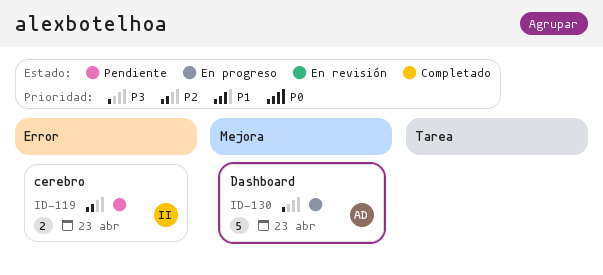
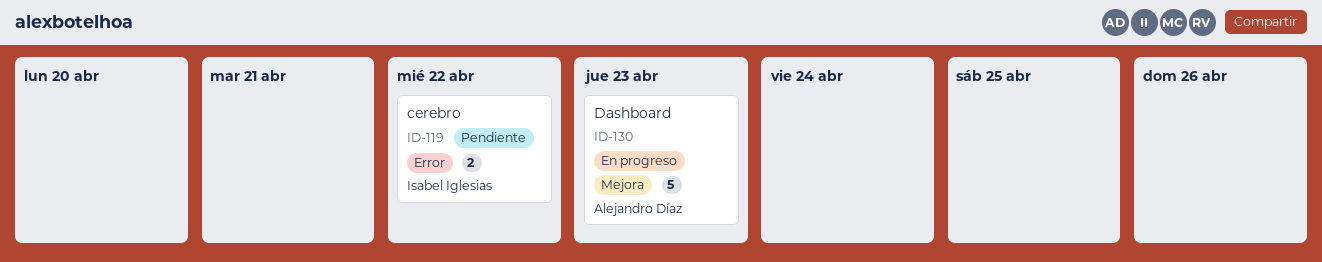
ID-119, due: Apr 23 -> Apr 22

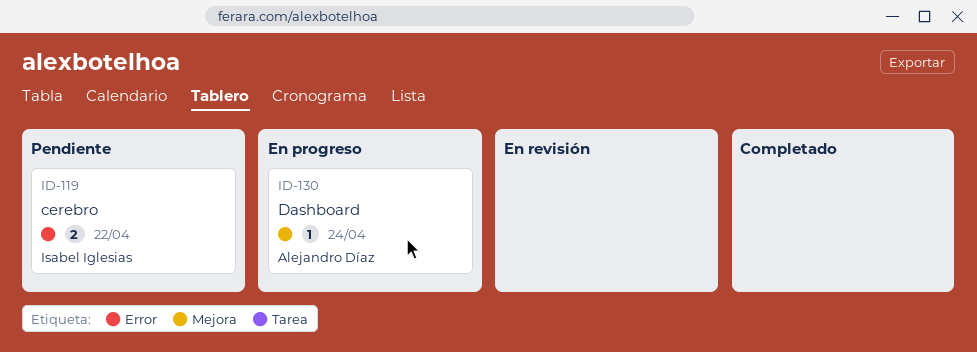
ID-130, estimate: 5 -> 1
ID-130, due: Apr 23 -> Apr 24

